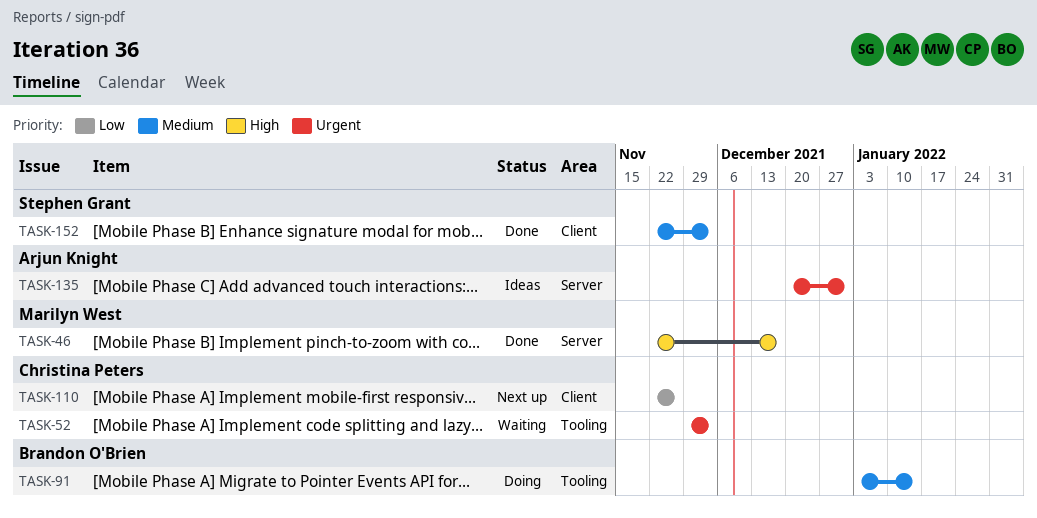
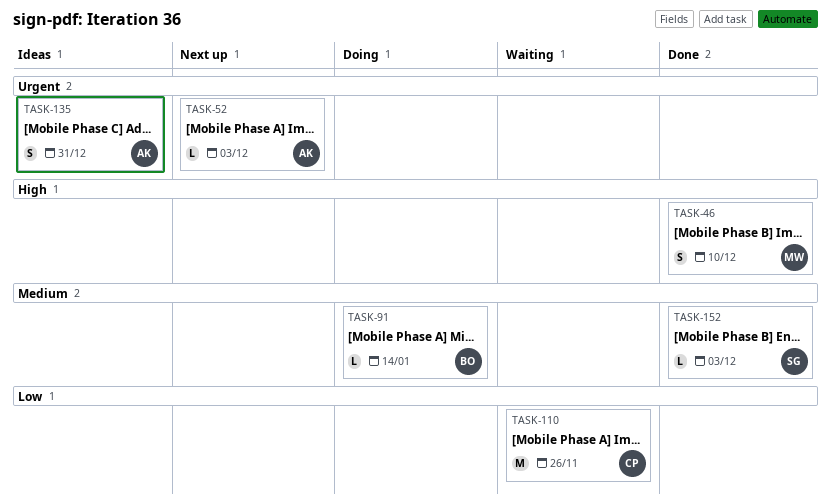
TASK-46, due: Dec 17 -> Dec 10
TASK-52, status: Waiting -> Next up
TASK-52, owner: Christina Peters -> Arjun Knight
TASK-110, status: Next up -> Waiting

